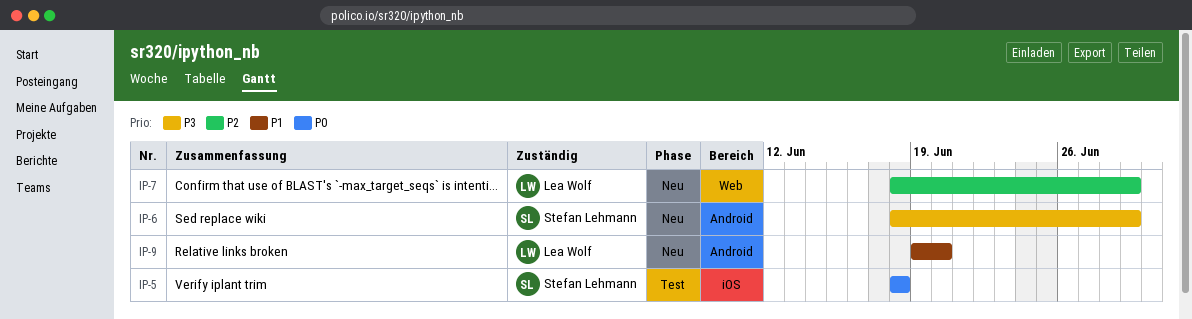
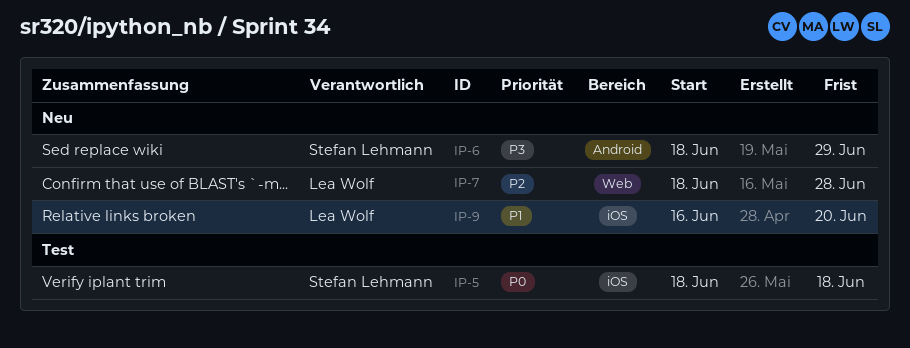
IP-7, due: Jun 29 -> Jun 28
IP-9, label: Android -> iOS
IP-9, start: Jun 19 -> Jun 16

